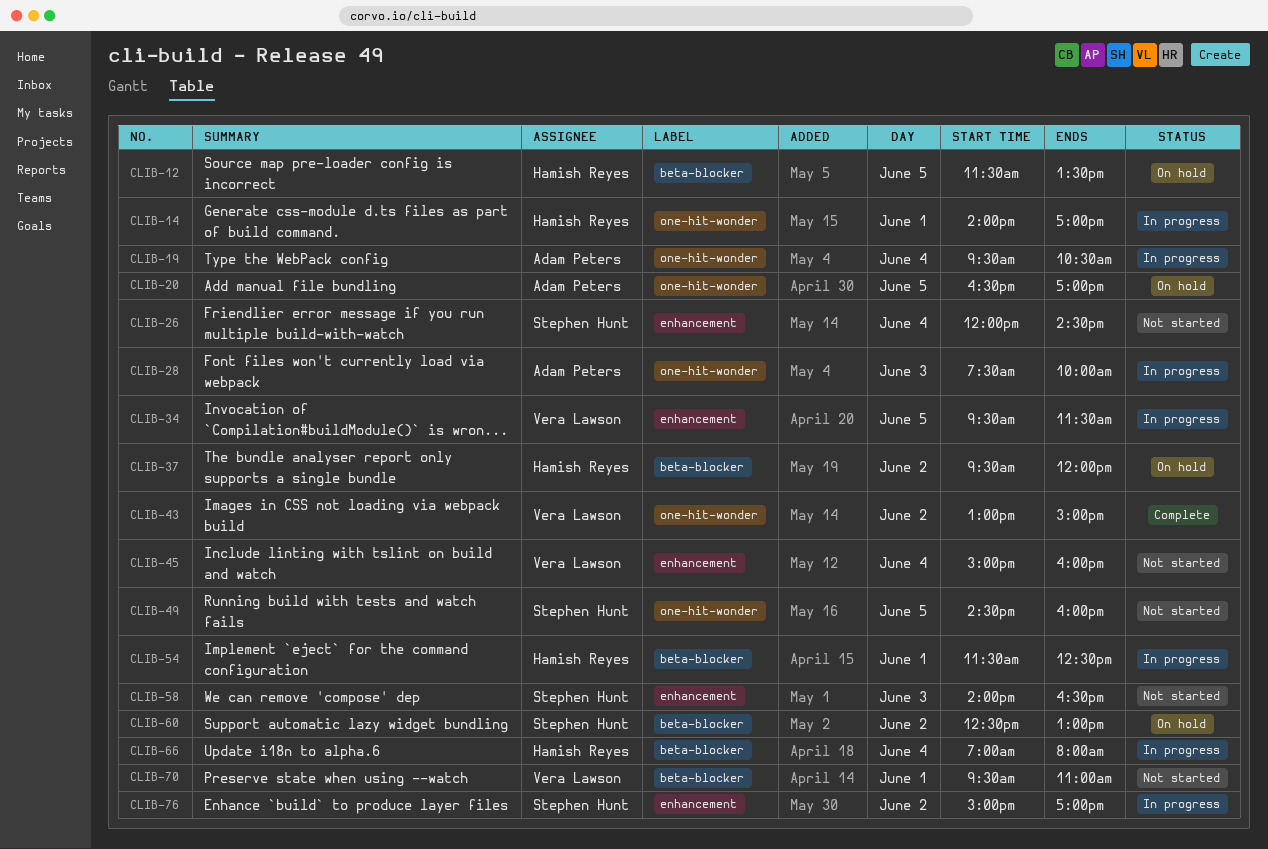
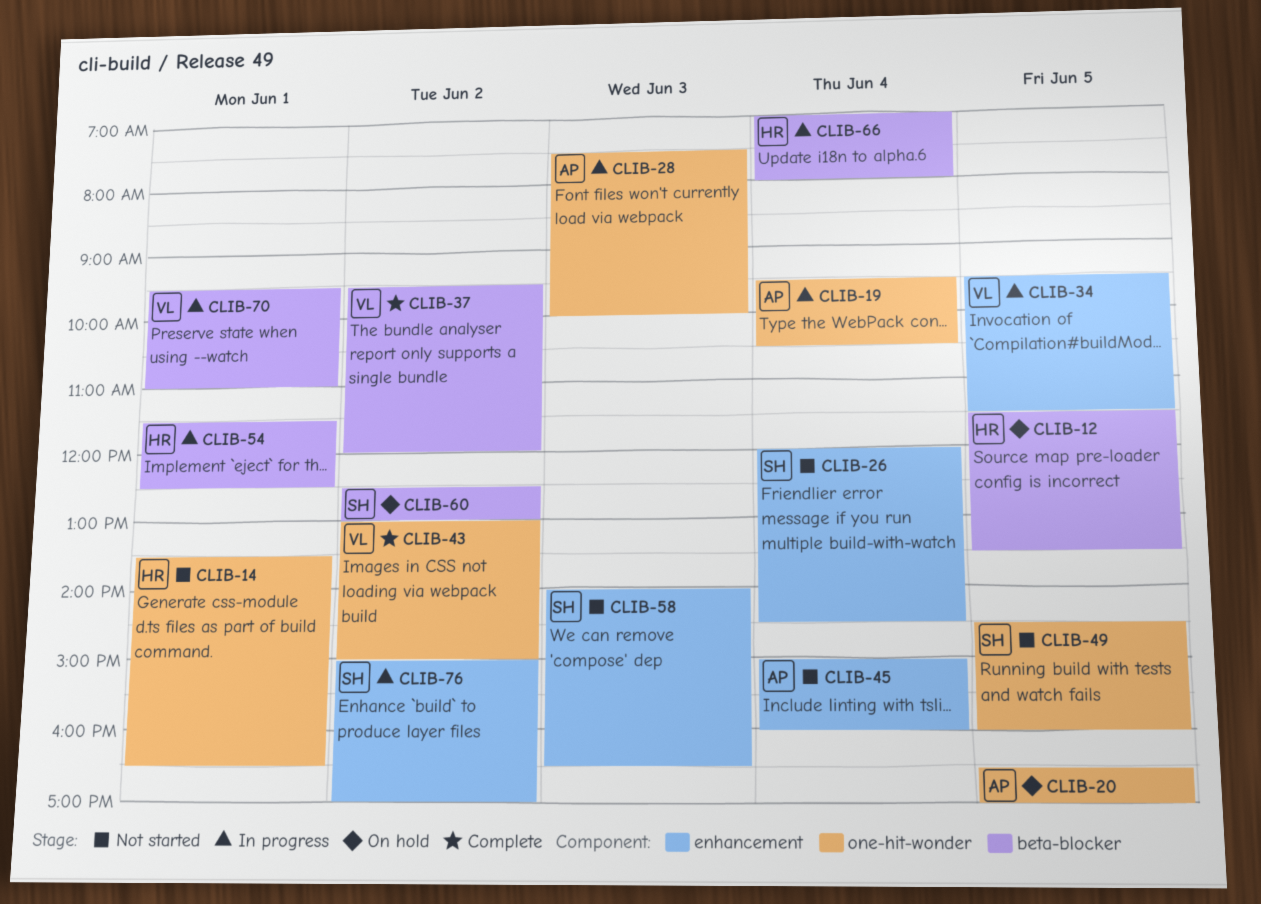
CLIB-14, status: In progress -> Not started
CLIB-14, begins: 14:00 -> 13:30
CLIB-14, ends: 17:00 -> 16:30
CLIB-37, status: On hold -> Complete
CLIB-37, owner: Hamish Reyes -> Vera Lawson
CLIB-45, owner: Vera Lawson -> Adam Peters
CLIB-70, status: Not started -> In progress

